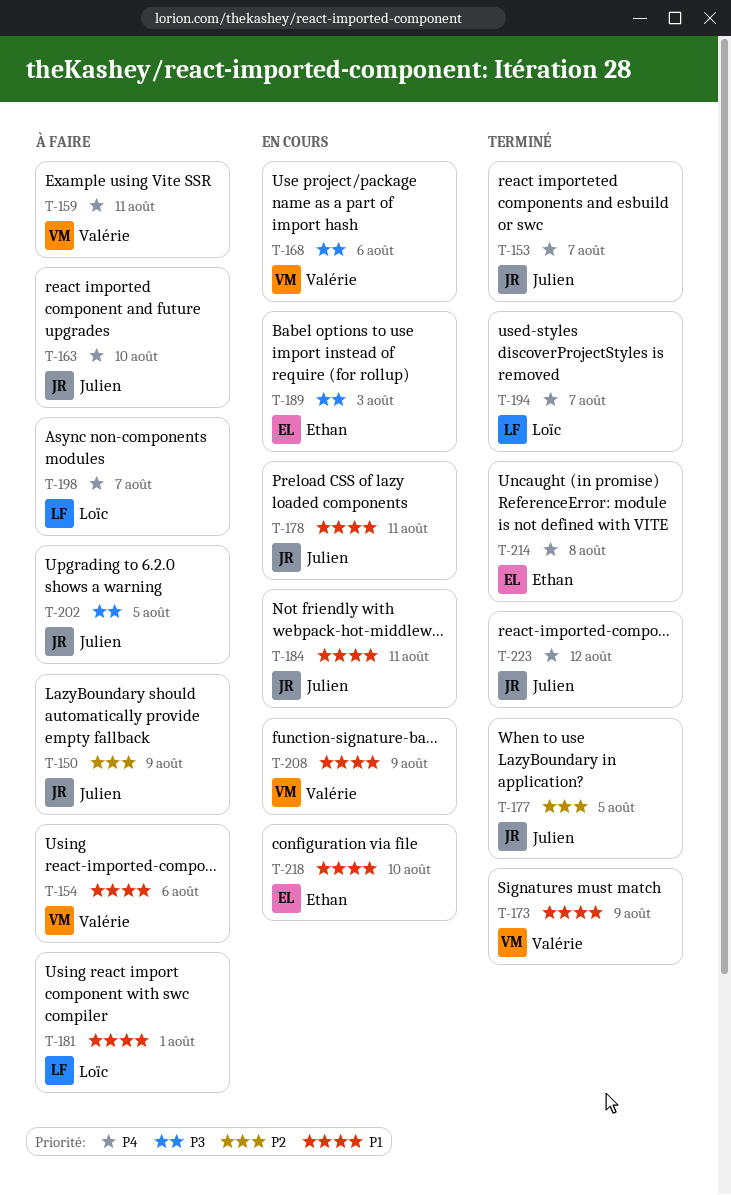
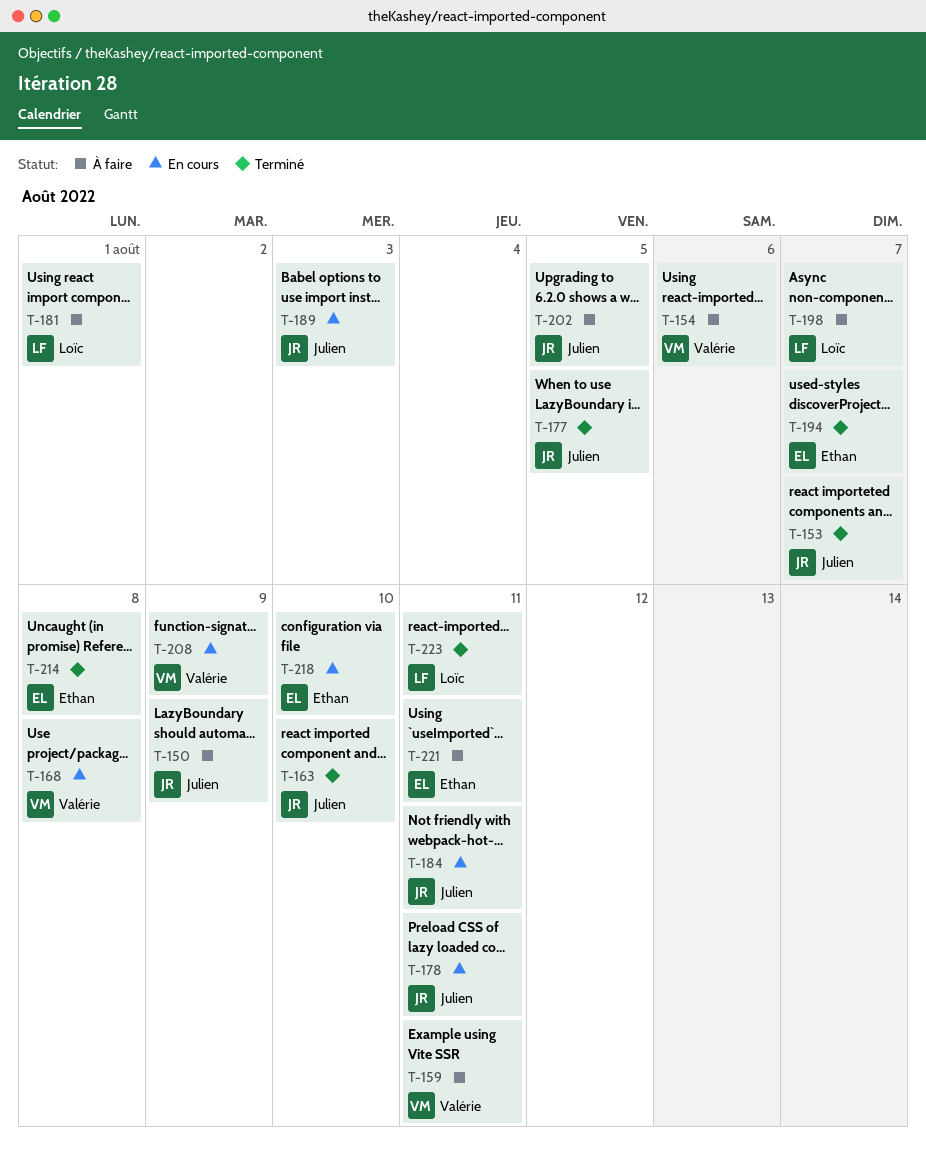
T-163, status: À faire -> Terminé
T-168, due: Aug 6 -> Aug 8
T-173: present -> none
T-189, owner: Ethan -> Julien
T-194, owner: Loïc -> Ethan
T-221: none -> present
T-223, owner: Julien -> Loïc
T-223, due: Aug 12 -> Aug 11

